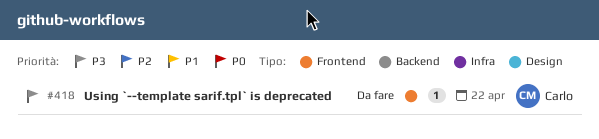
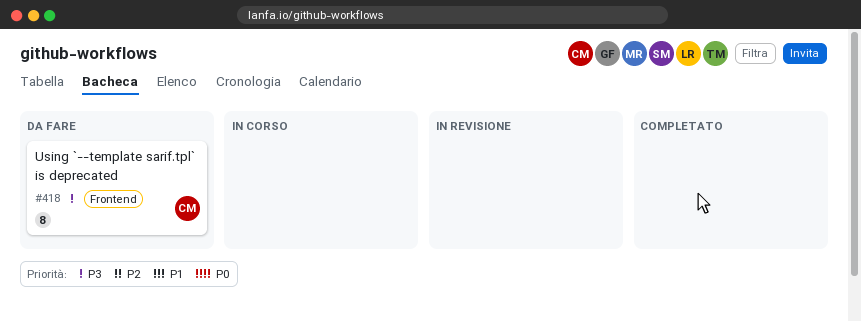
#418, estimate: 1 -> 8

